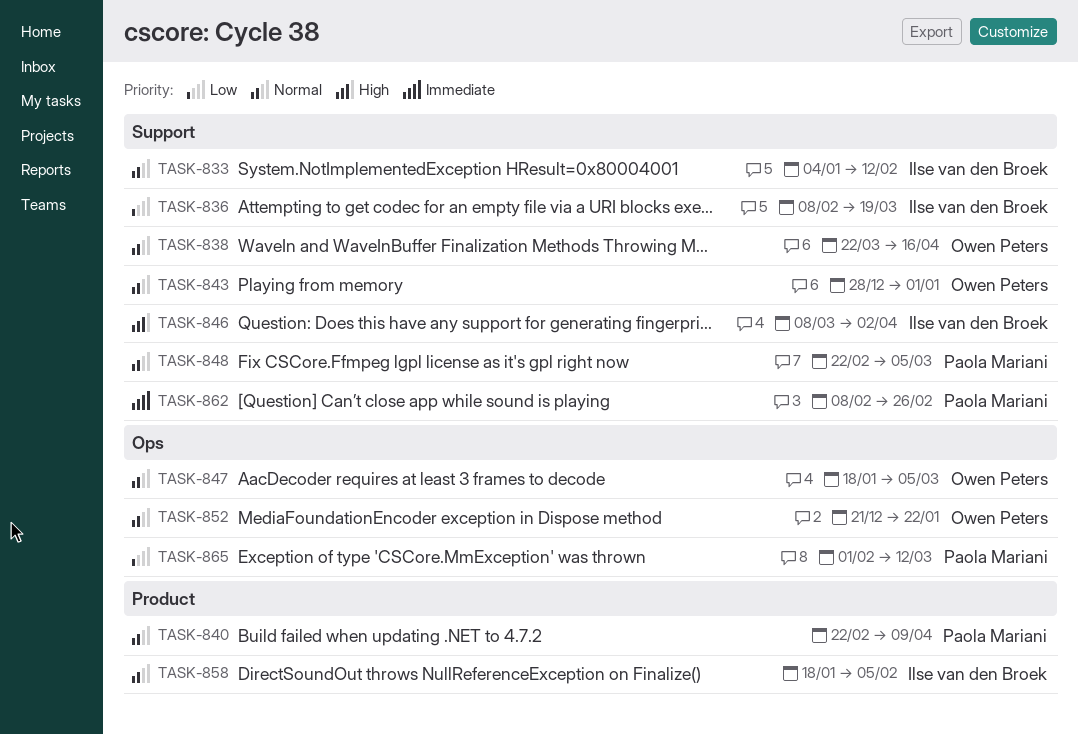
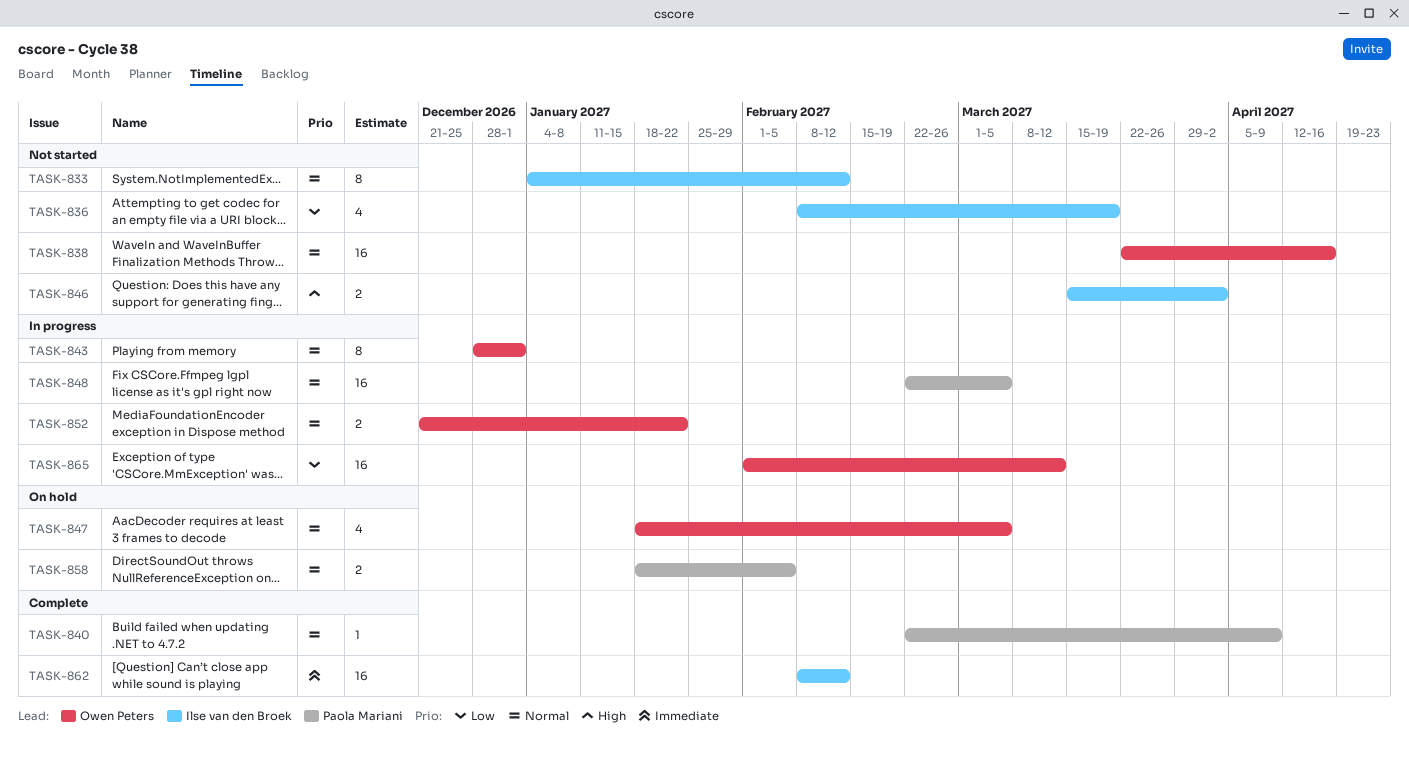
TASK-846, start: Mar 8 -> Mar 15
TASK-858, owner: Ilse van den Broek -> Paola Mariani
TASK-862, owner: Paola Mariani -> Ilse van den Broek
TASK-862, due: Feb 26 -> Feb 12
TASK-865, owner: Paola Mariani -> Owen Peters

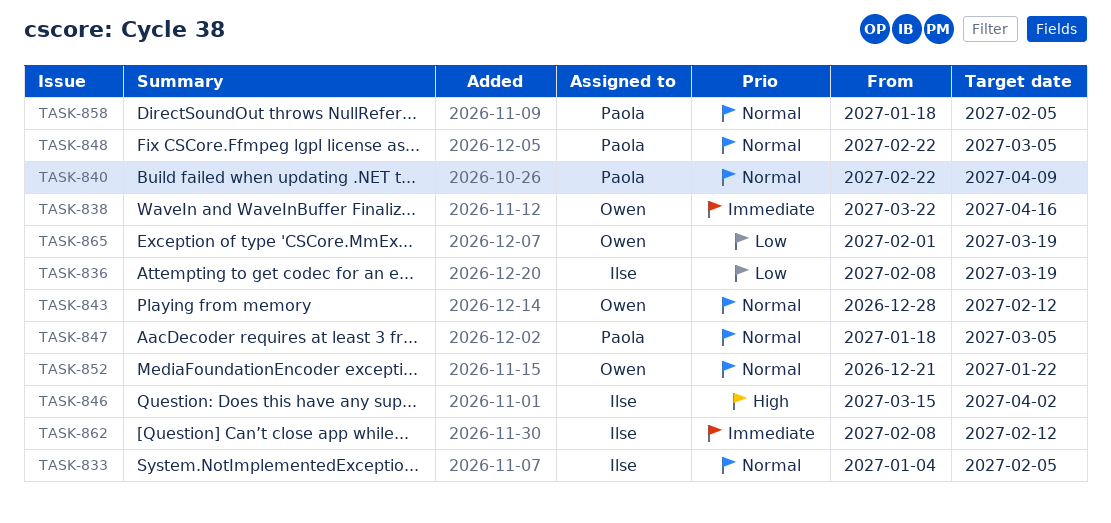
TASK-833, due: Feb 12 -> Feb 5
TASK-838, priority: Normal -> Immediate
TASK-843, due: Jan 1 -> Feb 12
TASK-847, owner: Owen Peters -> Paola Mariani
TASK-865, due: Mar 12 -> Mar 19

